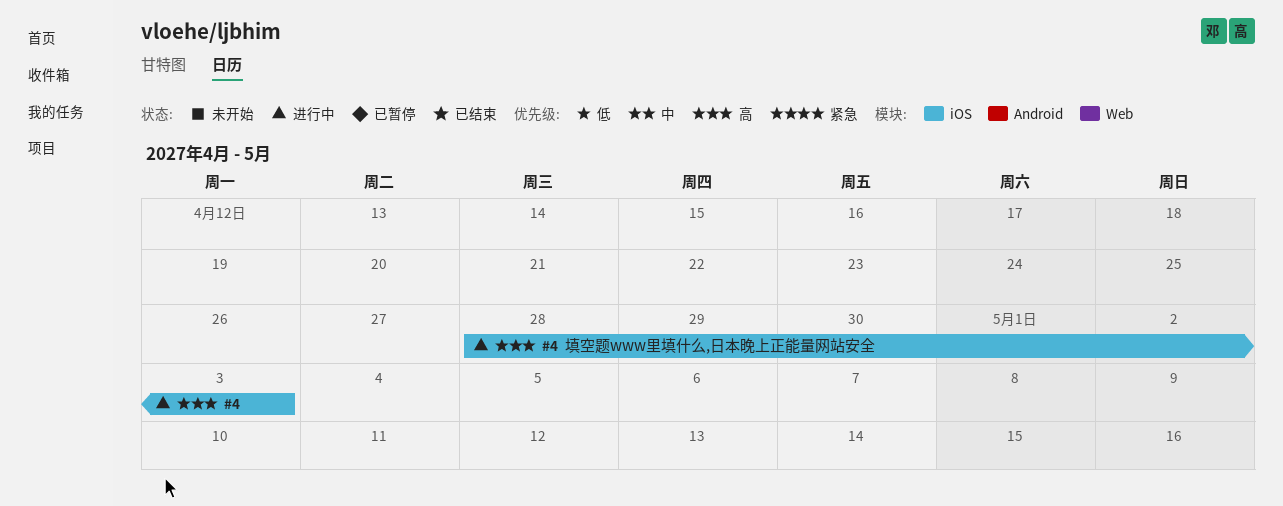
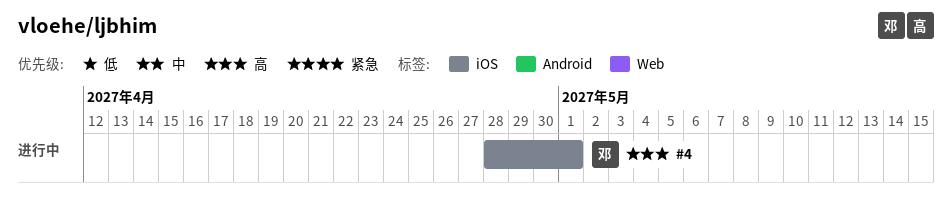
#4, due: May 3 -> May 1

